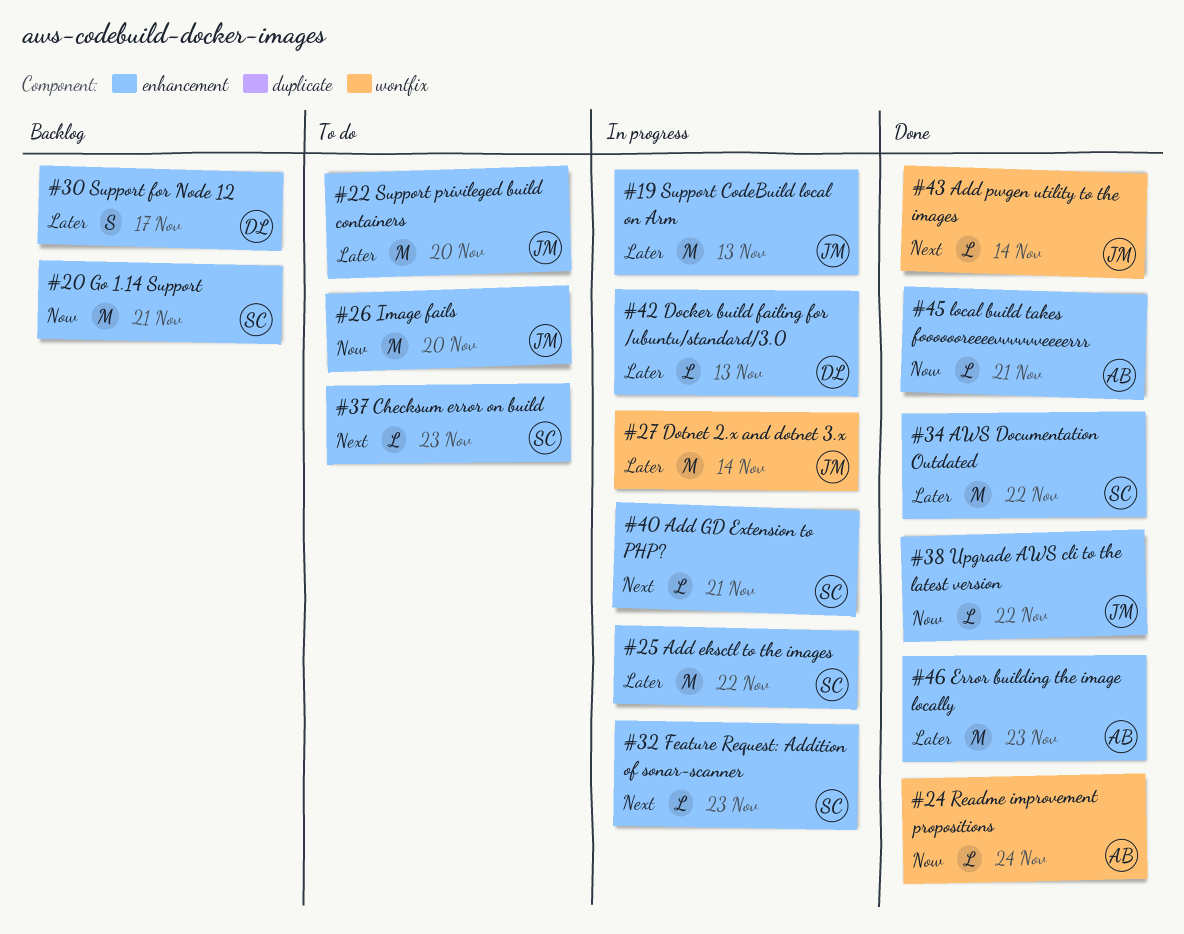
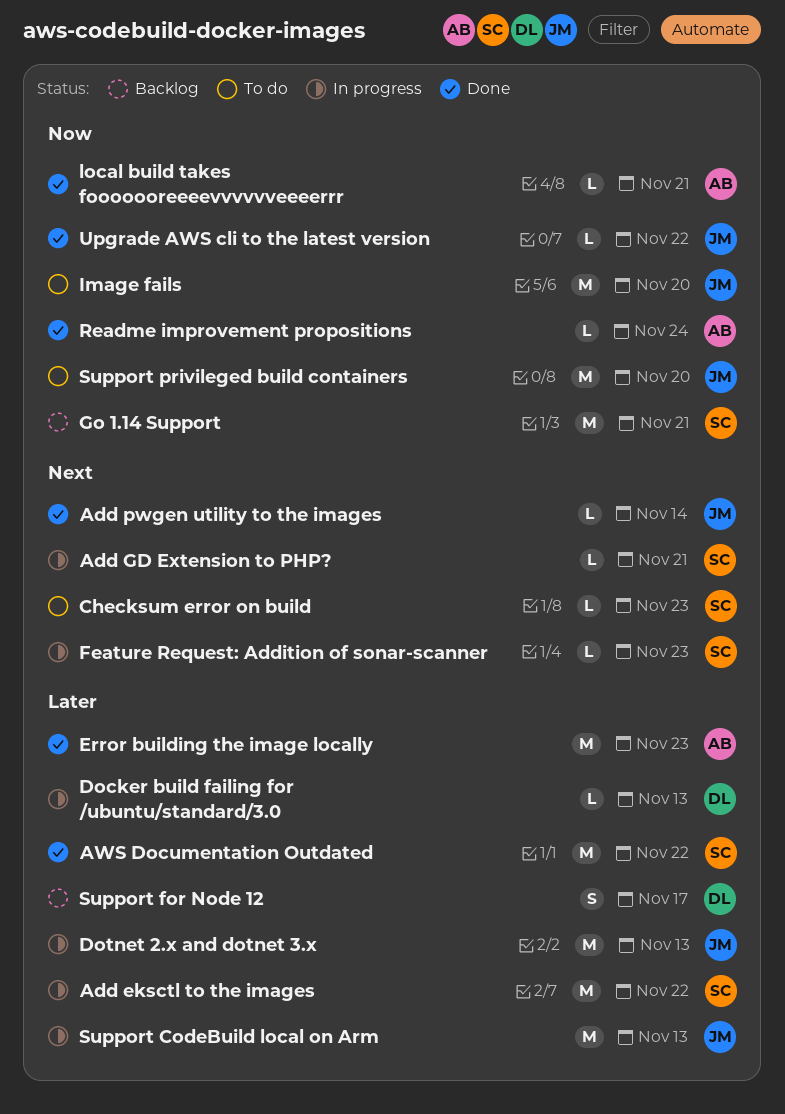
Dotnet 2.x and dotnet 3.x, due: Nov 14 -> Nov 13
Support privileged build containers, priority: Later -> Now

